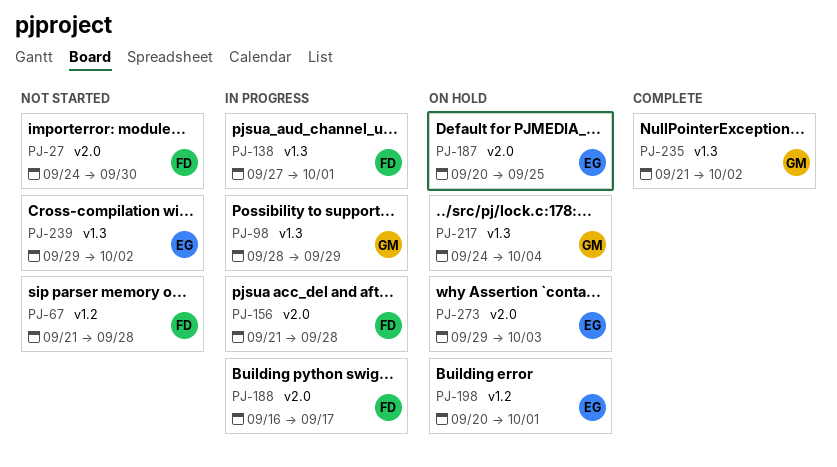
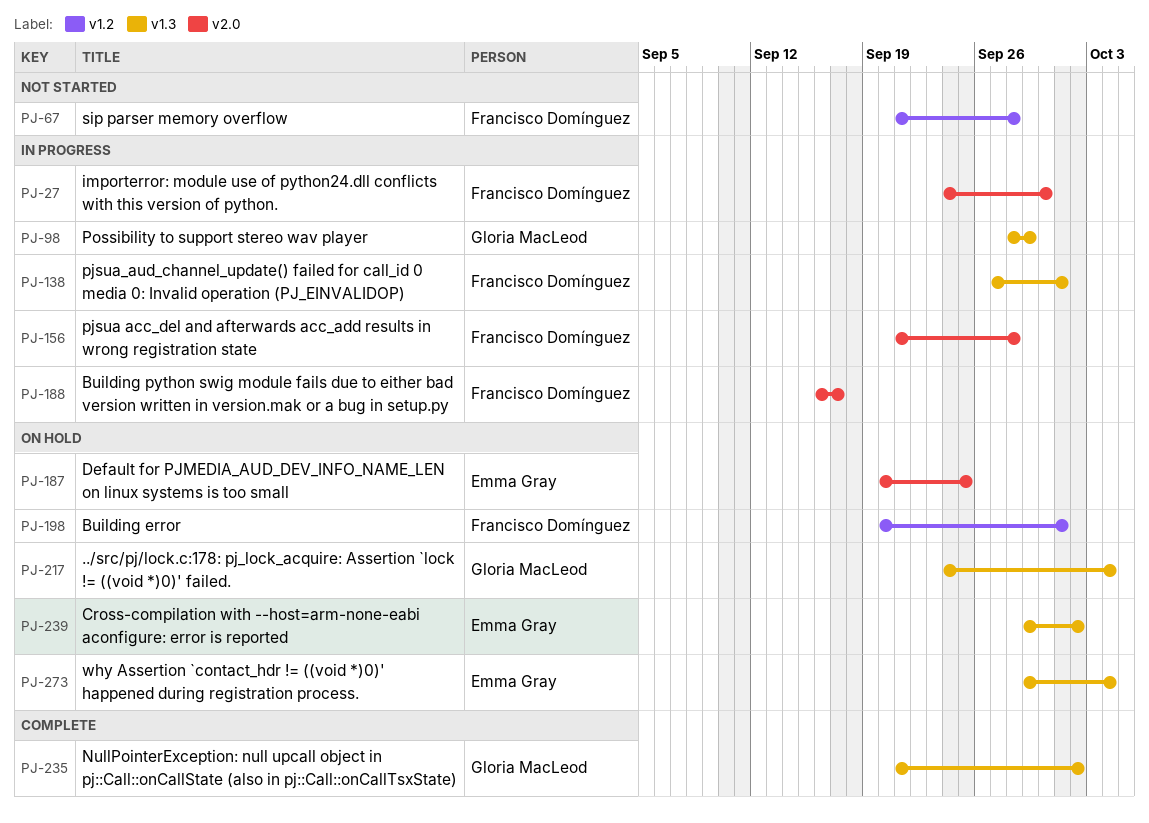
PJ-27, status: Not started -> In progress
PJ-198, owner: Emma Gray -> Francisco Domínguez
PJ-239, status: Not started -> On hold
PJ-273, label: v2.0 -> v1.3
PJ-273, due: Oct 3 -> Oct 4

